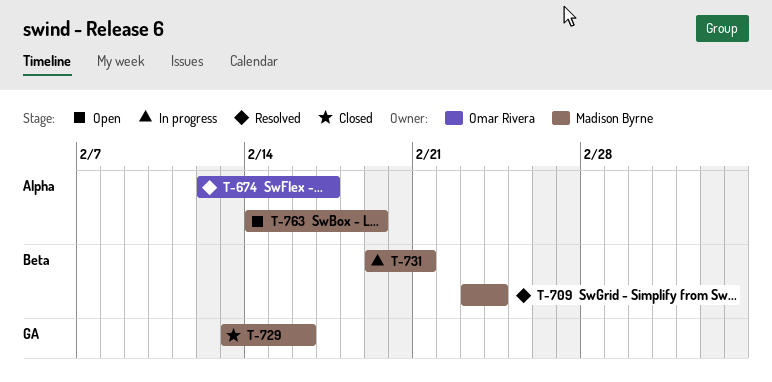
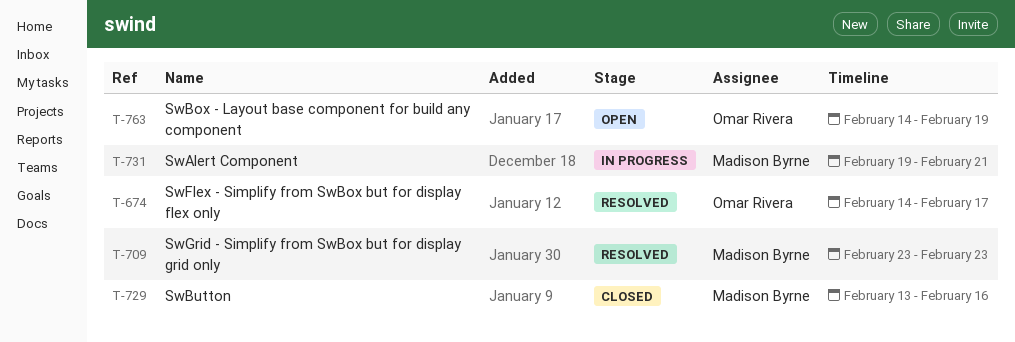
T-674, start: Feb 12 -> Feb 14
T-709, due: Feb 24 -> Feb 23
T-763, owner: Madison Byrne -> Omar Rivera

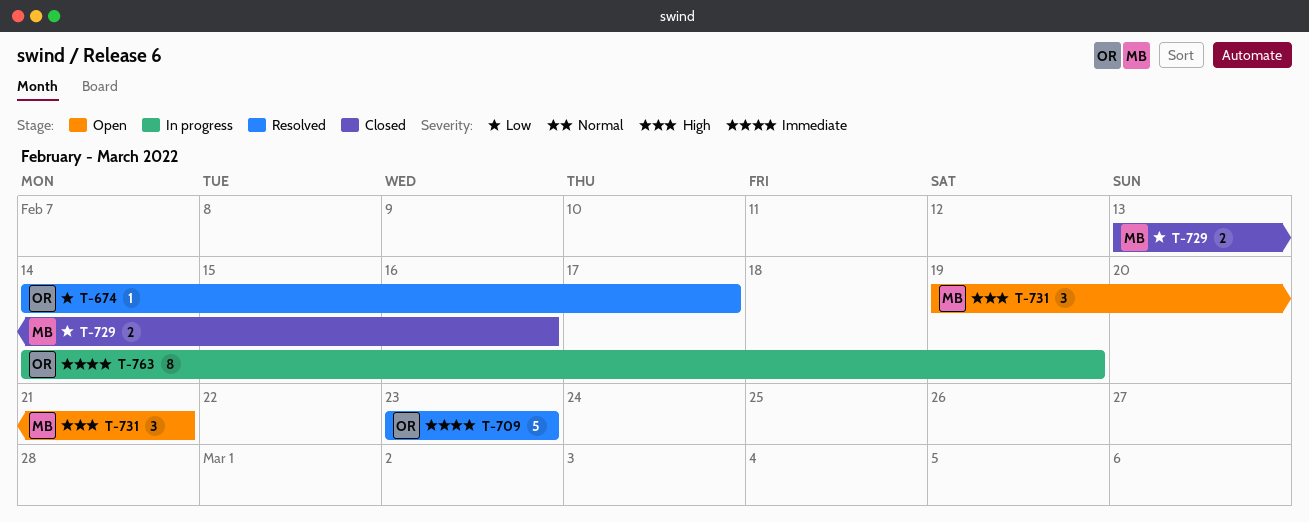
T-709, owner: Madison Byrne -> Omar Rivera
T-731, status: In progress -> Open
T-763, status: Open -> In progress

